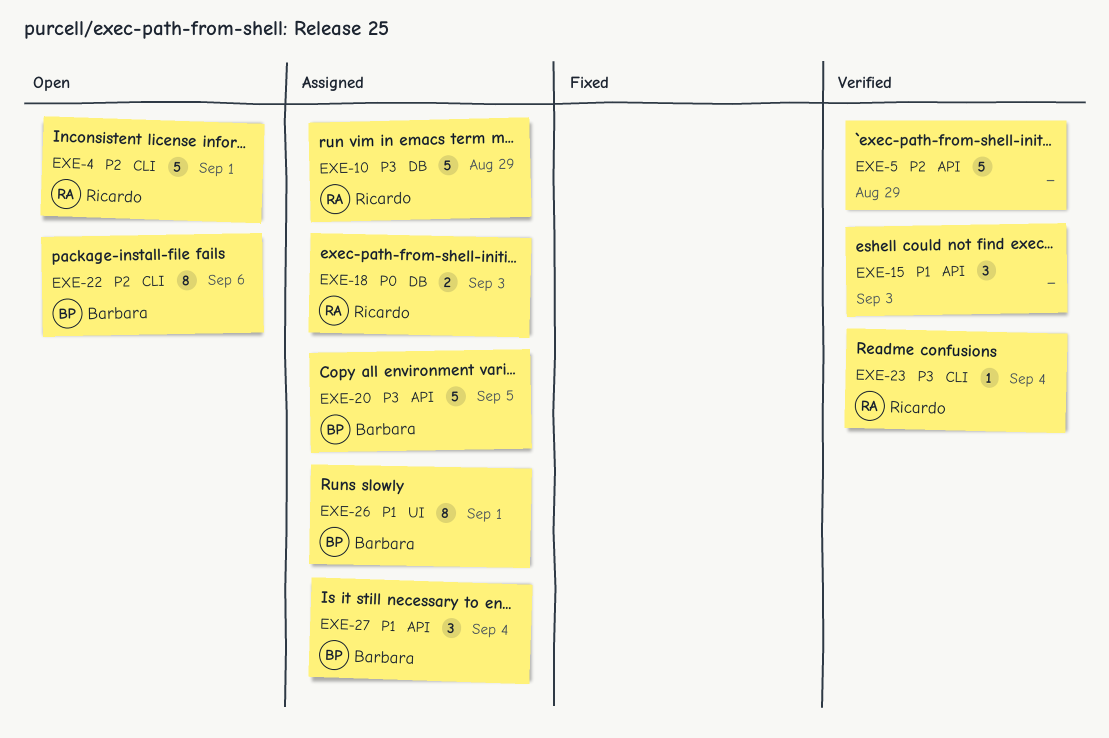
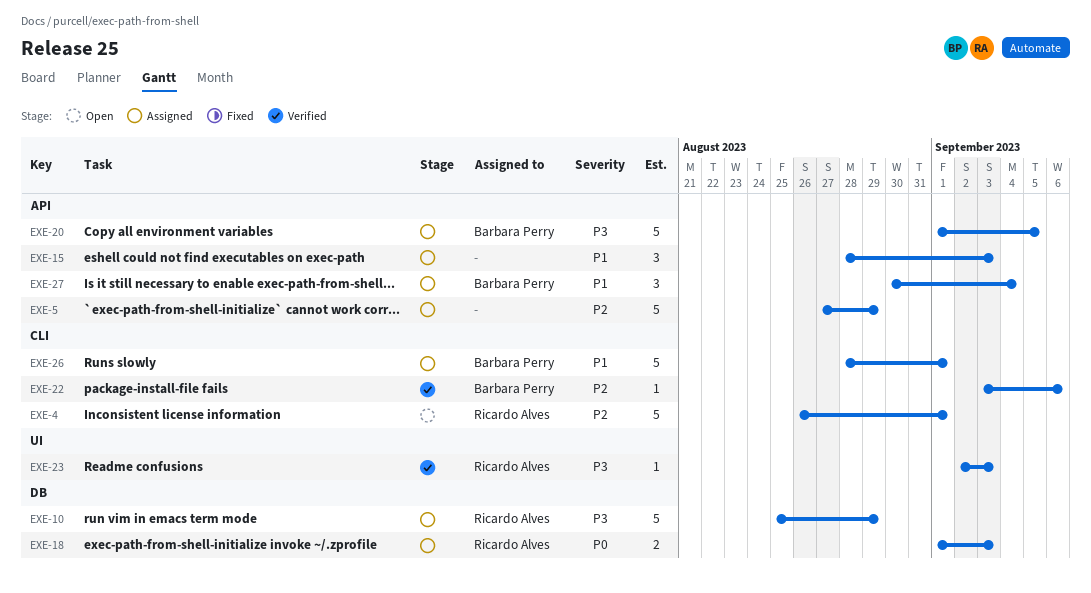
EXE-5, status: Verified -> Assigned
EXE-15, status: Verified -> Assigned
EXE-22, status: Open -> Verified
EXE-22, estimate: 8 -> 1
EXE-23, label: CLI -> UI
EXE-23, due: Sep 4 -> Sep 3
EXE-26, label: UI -> CLI
EXE-26, estimate: 8 -> 5

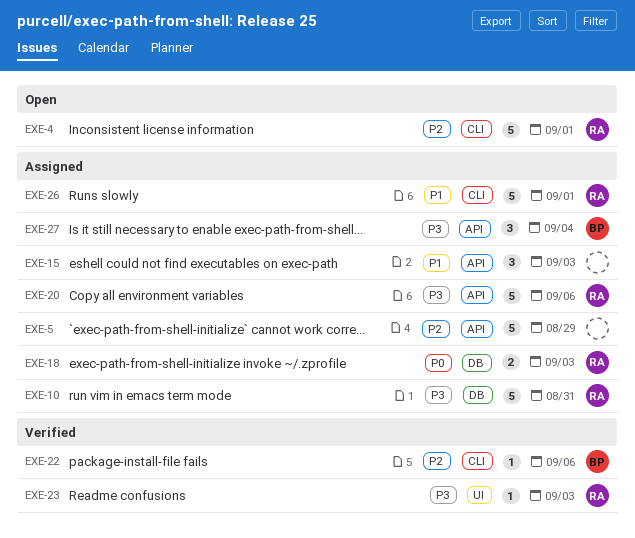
EXE-10, due: Aug 29 -> Aug 31
EXE-20, owner: Barbara Perry -> Ricardo Alves
EXE-20, due: Sep 5 -> Sep 6
EXE-26, owner: Barbara Perry -> Ricardo Alves
EXE-27, priority: P1 -> P3

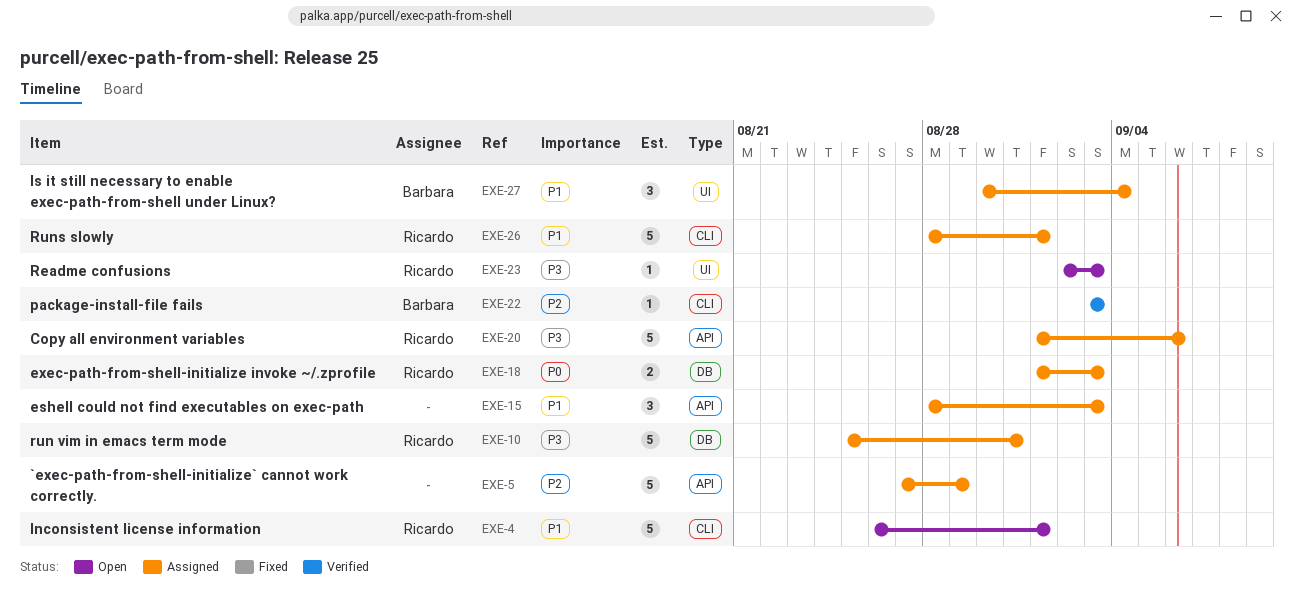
EXE-4, priority: P2 -> P1
EXE-22, due: Sep 6 -> Sep 3
EXE-23, status: Verified -> Open
EXE-27, priority: P3 -> P1
EXE-27, label: API -> UI

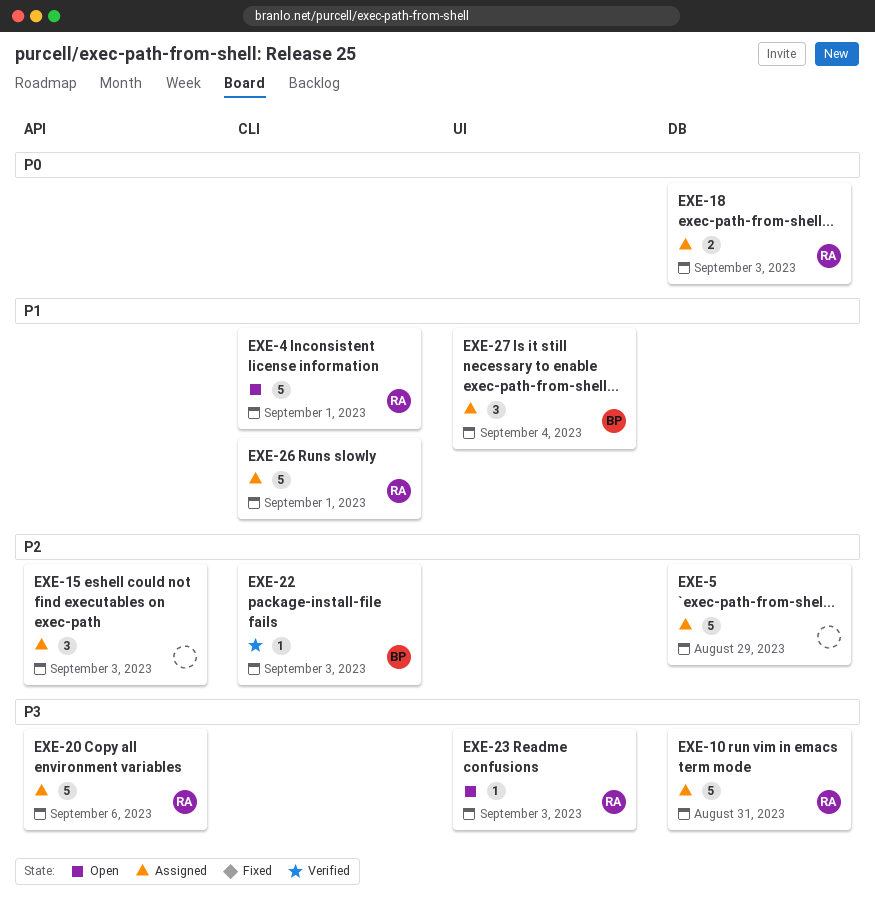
EXE-5, label: API -> DB
EXE-15, priority: P1 -> P2

